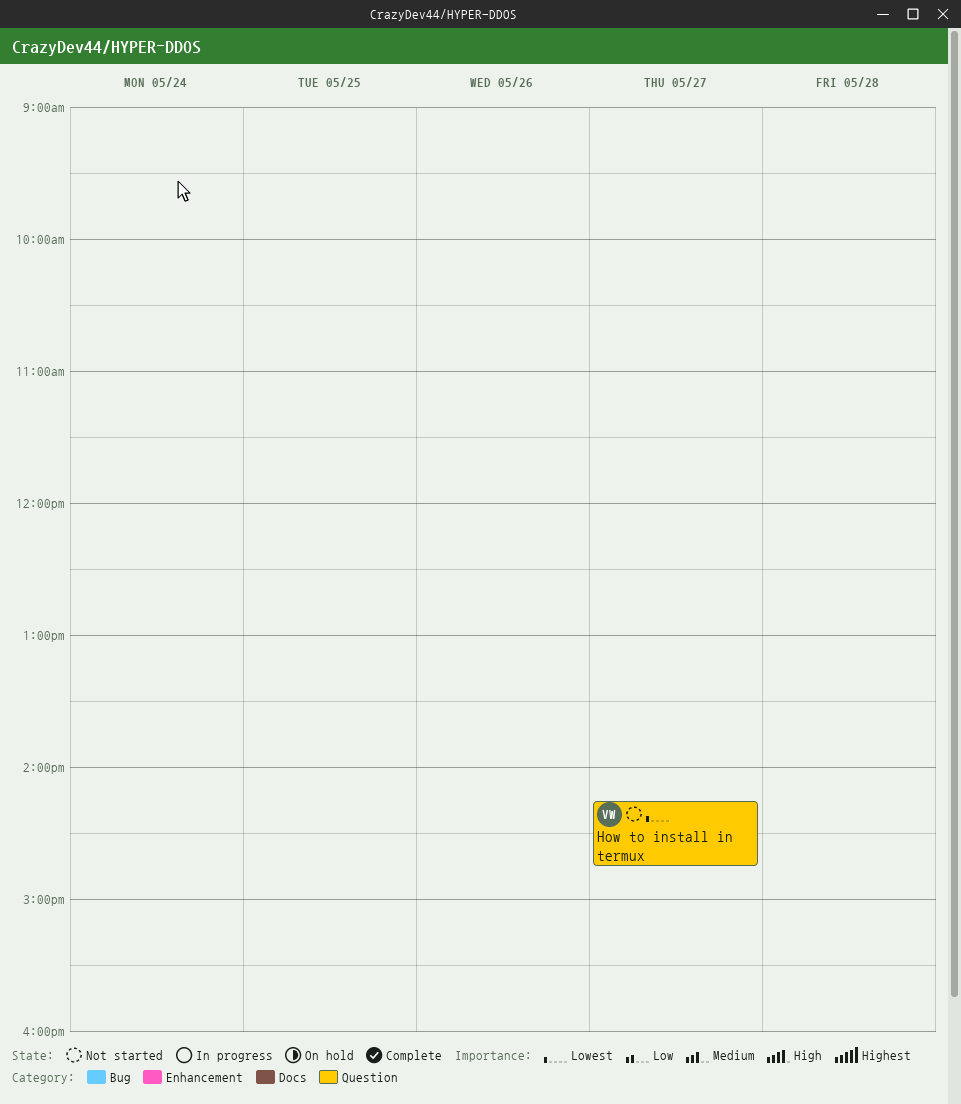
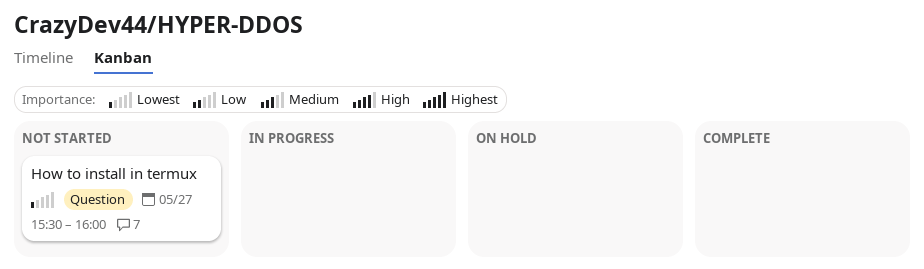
How to install in termux, begins: 14:15 -> 15:30
How to install in termux, ends: 14:45 -> 16:00

